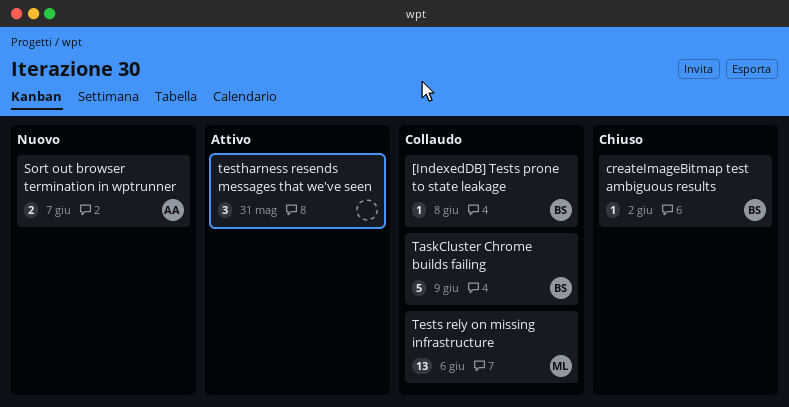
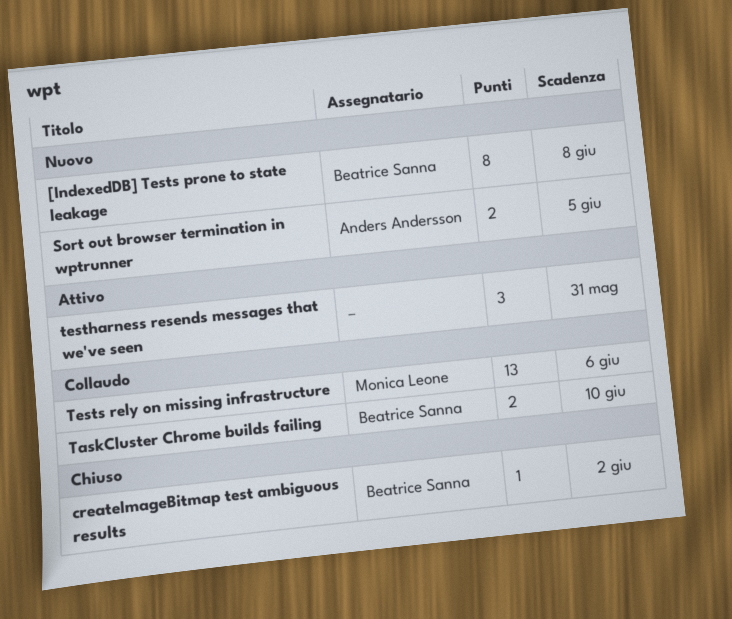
[IndexedDB] Tests prone to state leakage, status: Collaudo -> Nuovo
[IndexedDB] Tests prone to state leakage, estimate: 1 -> 8
Sort out browser termination in wptrunner, due: Jun 7 -> Jun 5
TaskCluster Chrome builds failing, estimate: 5 -> 2
TaskCluster Chrome builds failing, due: Jun 9 -> Jun 10

